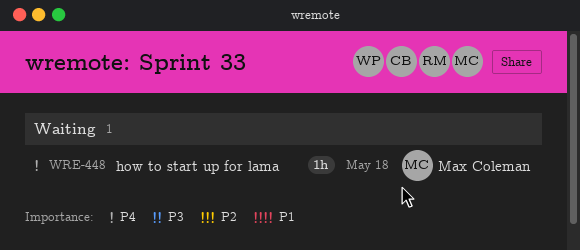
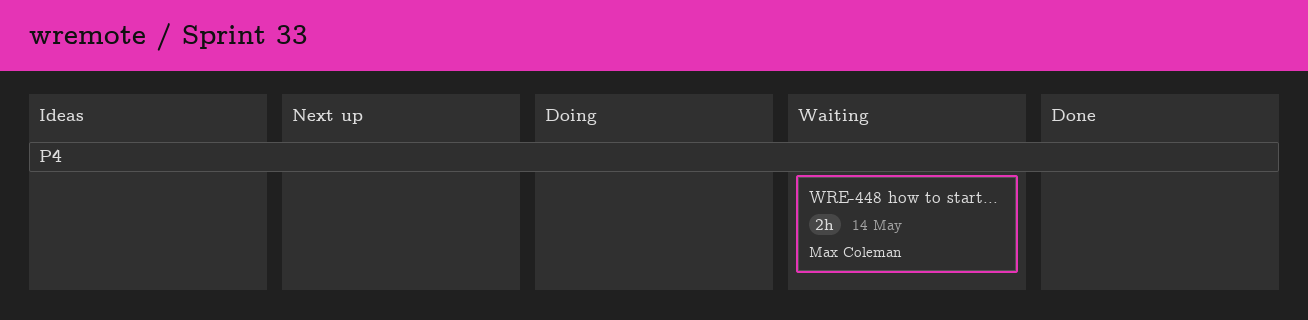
WRE-448, estimate: 1h -> 2h
WRE-448, due: May 18 -> May 14

